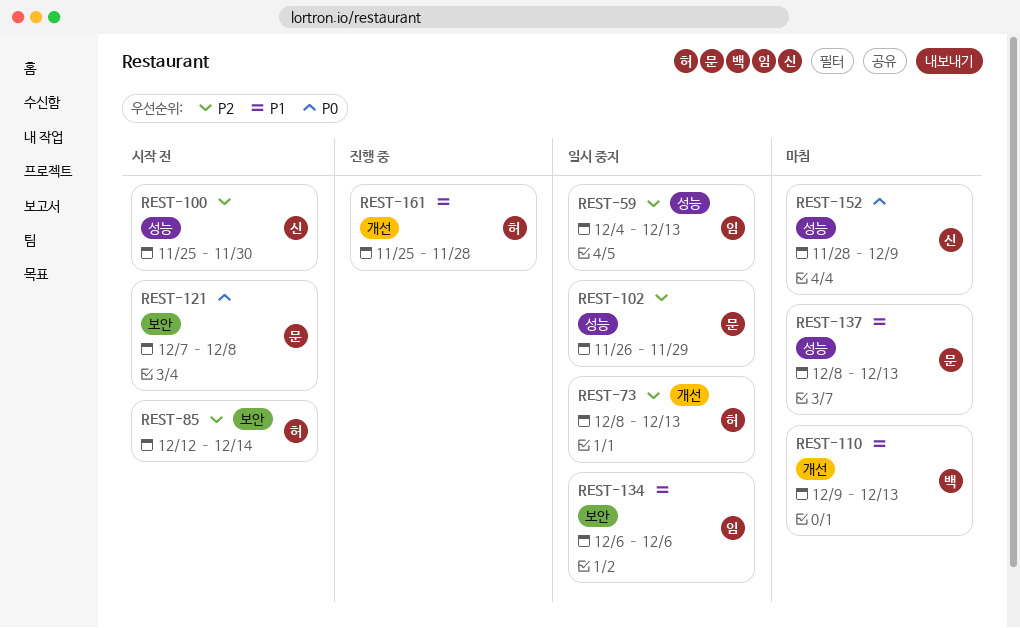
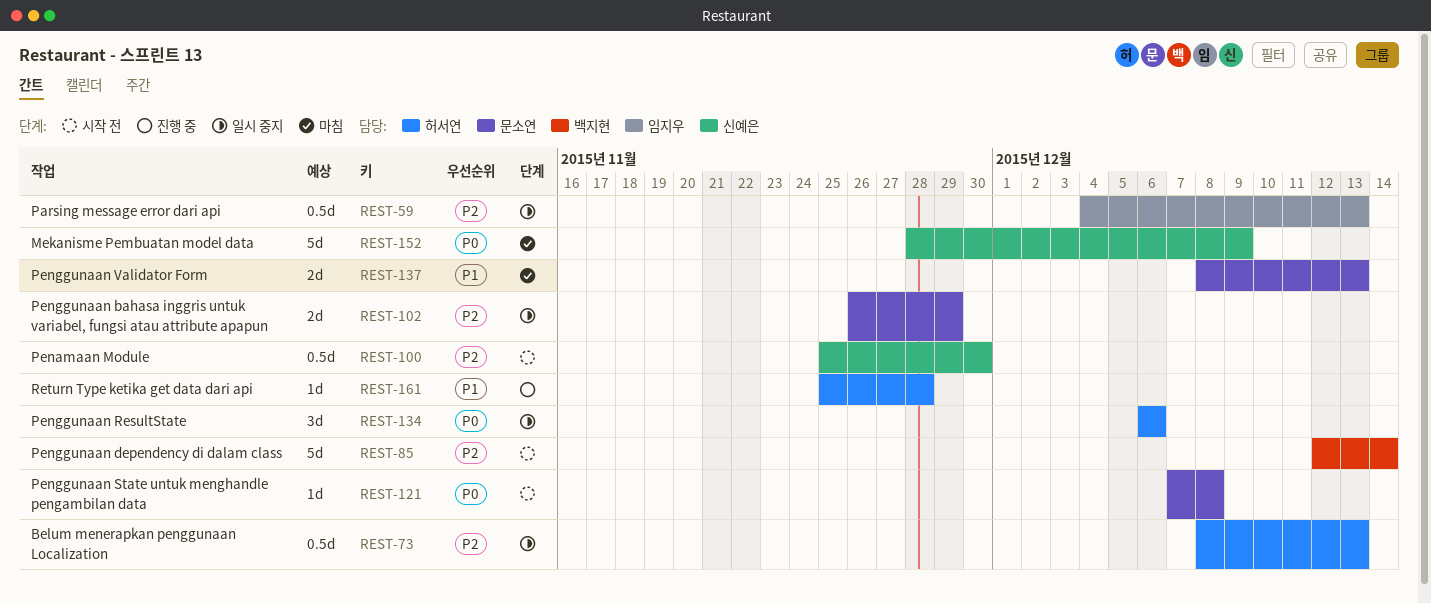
REST-85, owner: 허서연 -> 백지현
REST-110: present -> none
REST-134, owner: 임지우 -> 허서연
REST-134, priority: P1 -> P0

